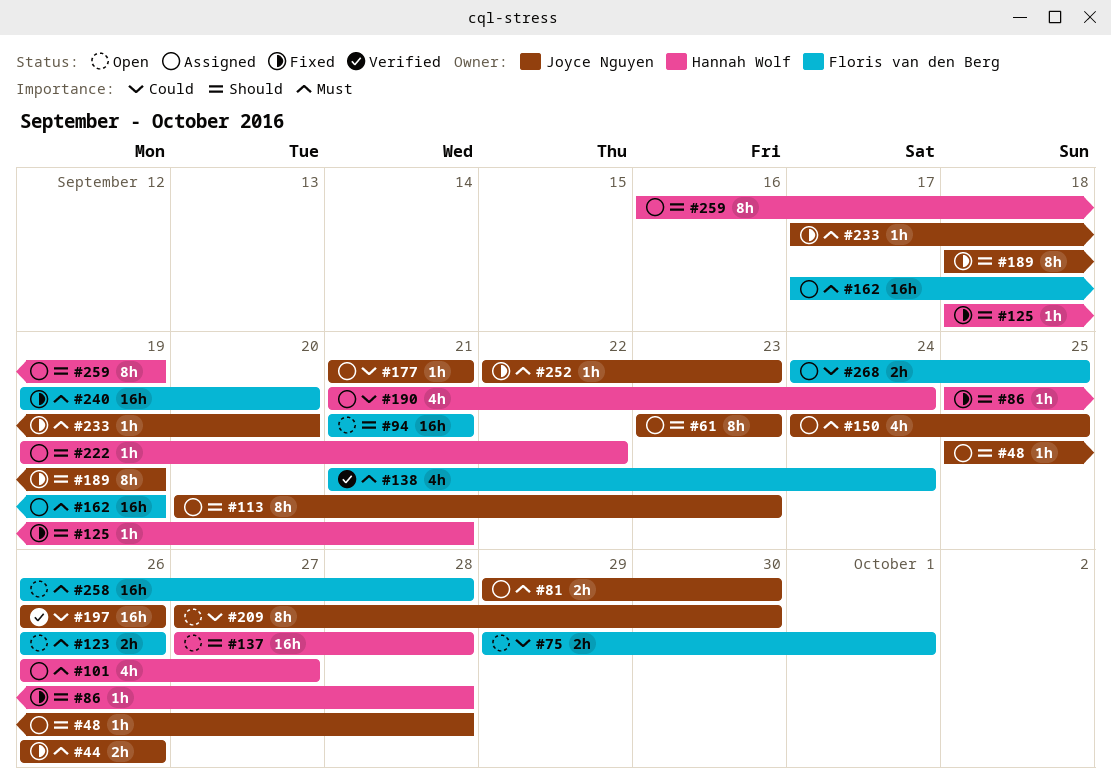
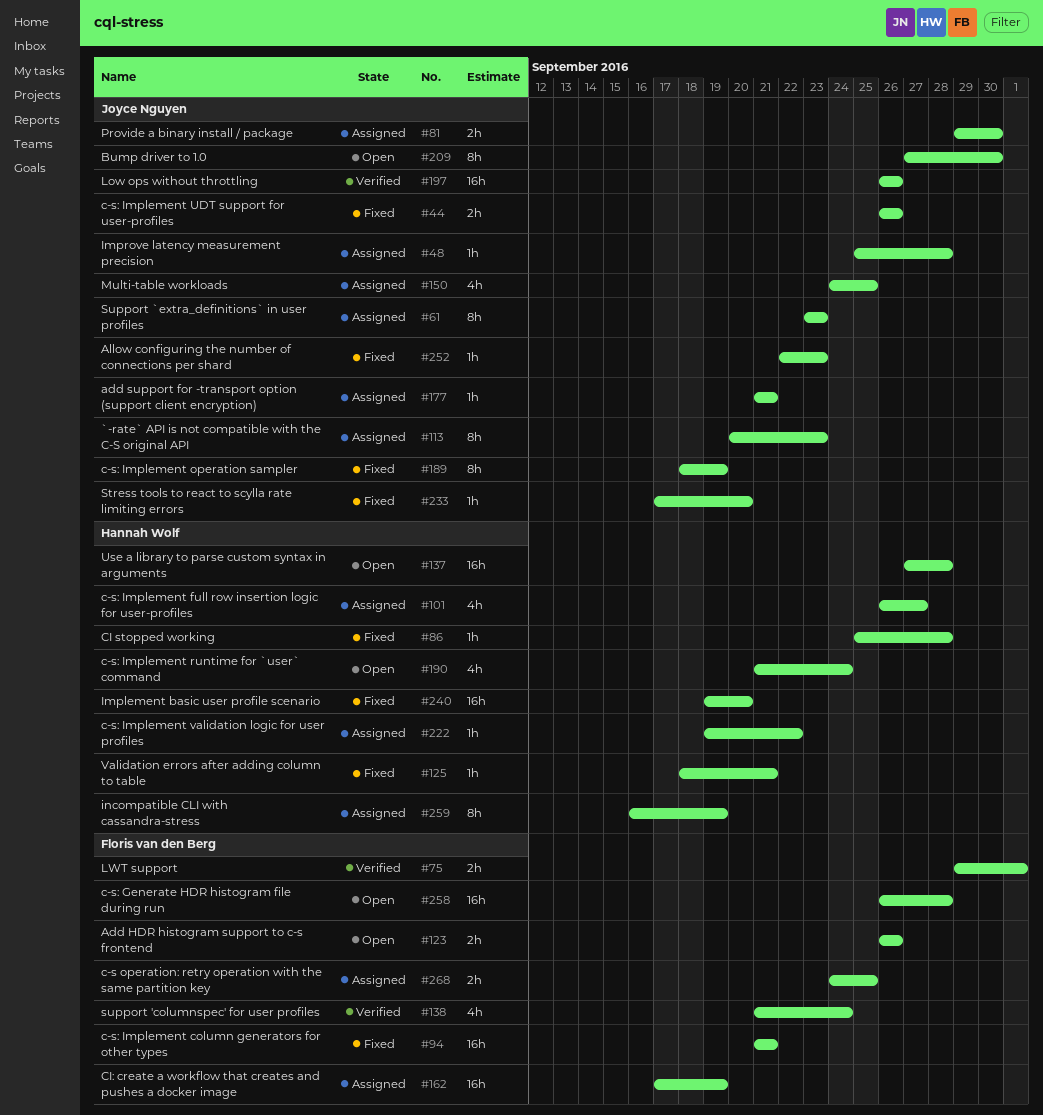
#75, status: Open -> Verified
#94, status: Open -> Fixed
#190, status: Assigned -> Open
#240, owner: Floris van den Berg -> Hannah Wolf

